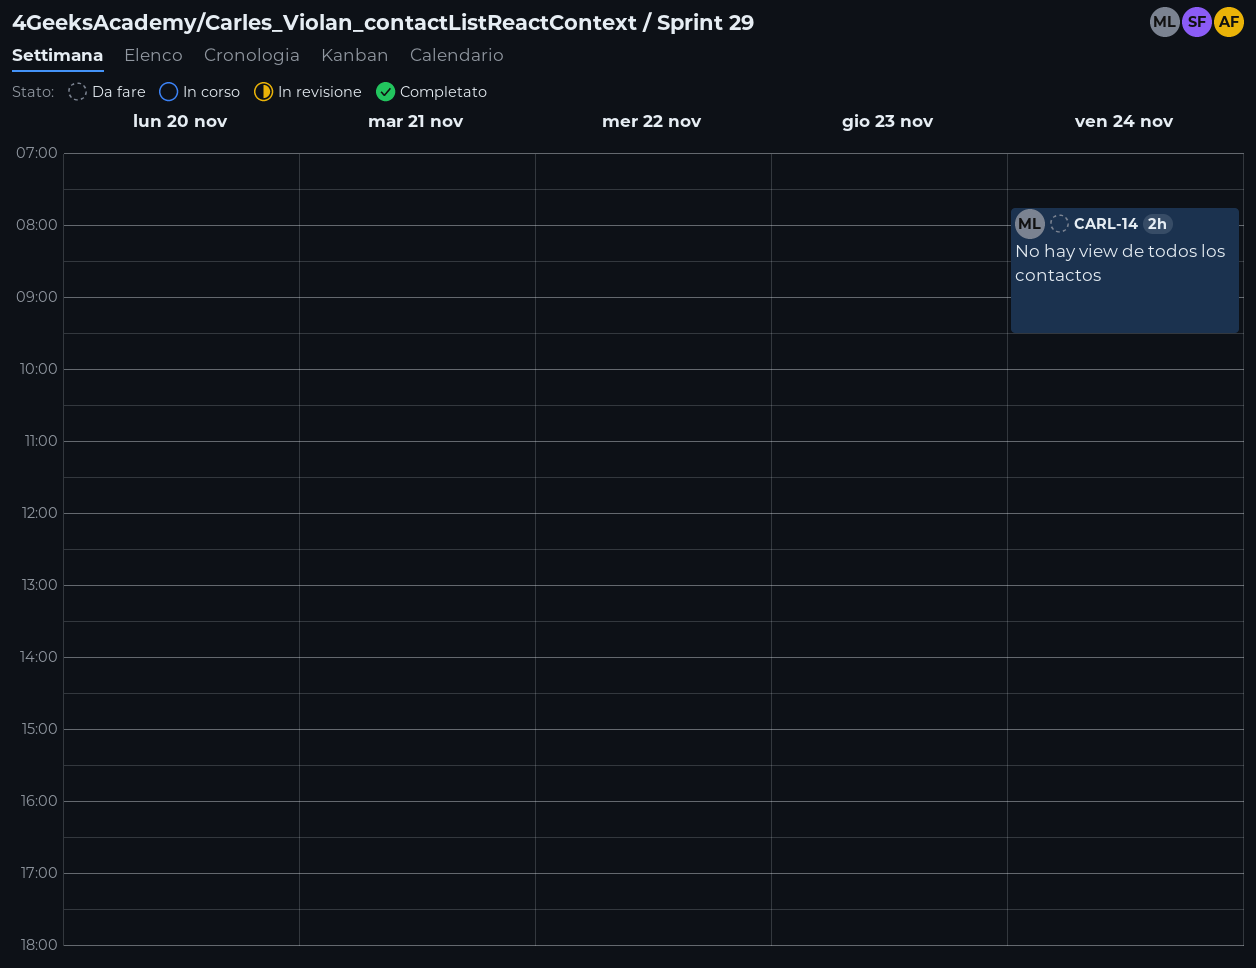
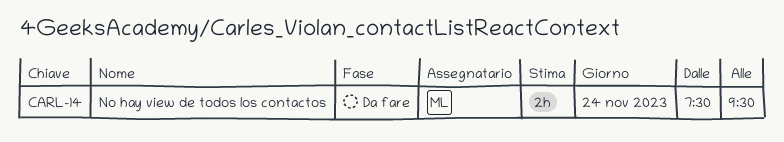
CARL-14, begins: 07:45 -> 07:30

